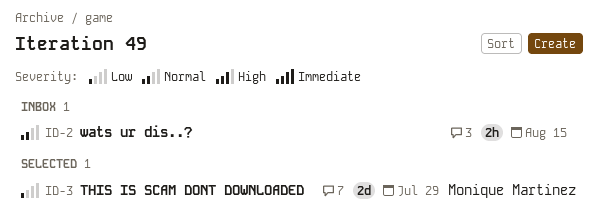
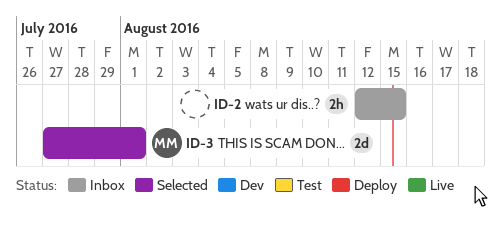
ID-3, due: Jul 29 -> Aug 1

